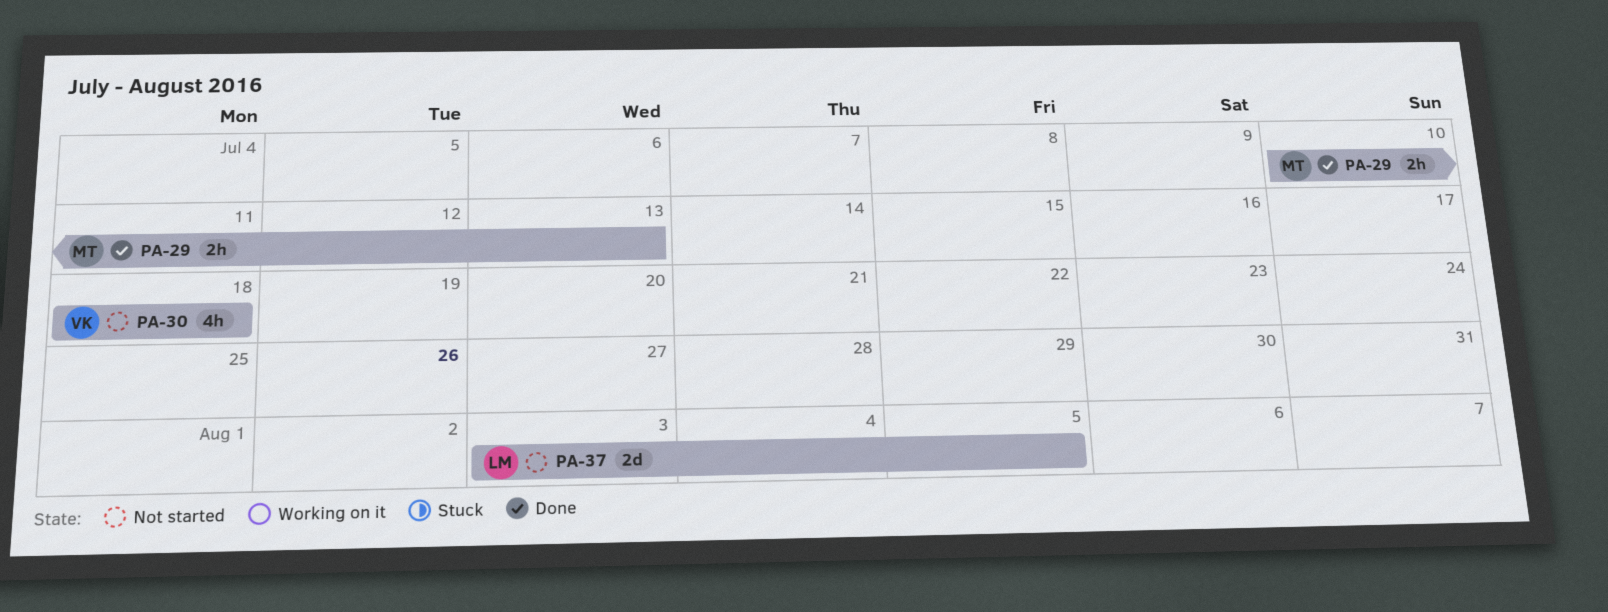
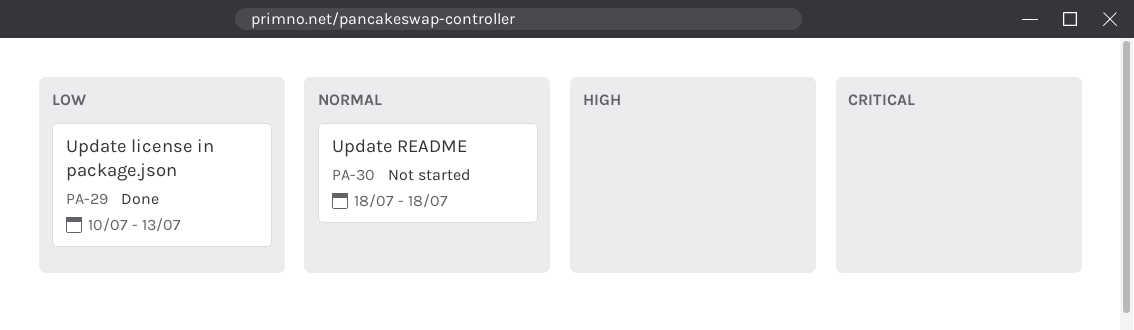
PA-37: present -> none

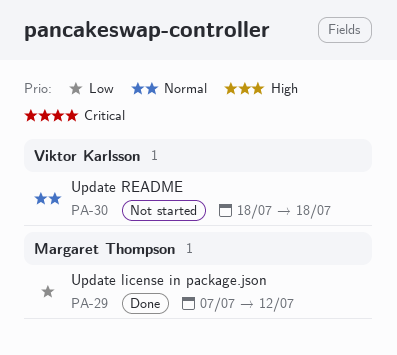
PA-29, start: Jul 10 -> Jul 7
PA-29, due: Jul 13 -> Jul 12

